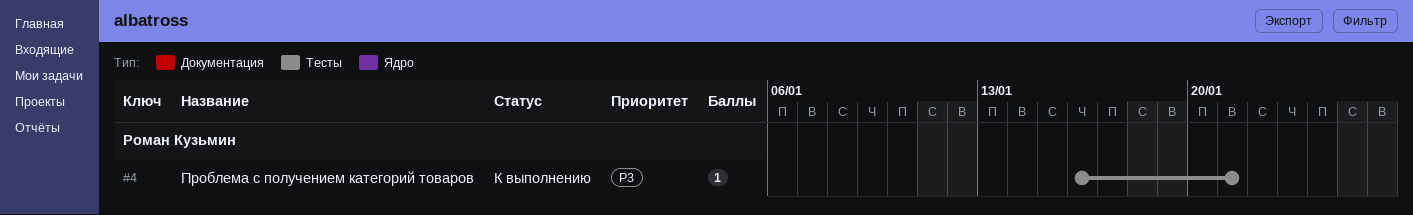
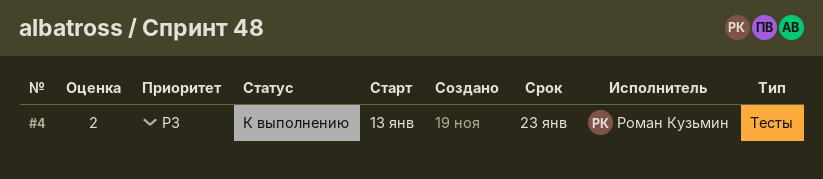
#4, estimate: 1 -> 2
#4, start: Jan 16 -> Jan 13
#4, due: Jan 21 -> Jan 23

